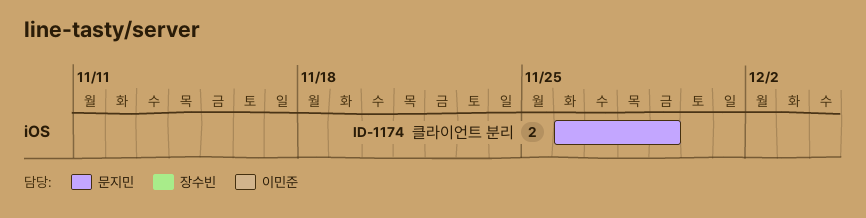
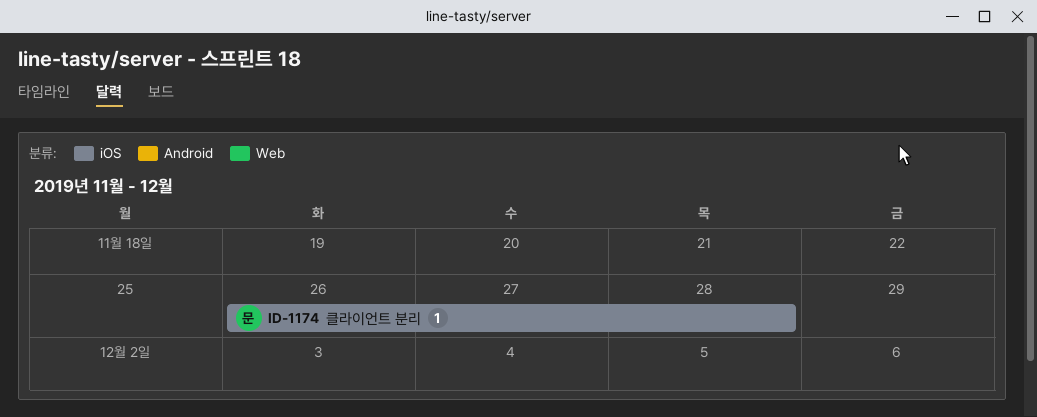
ID-1174, estimate: 2 -> 1
ID-1174, due: Nov 29 -> Nov 28

